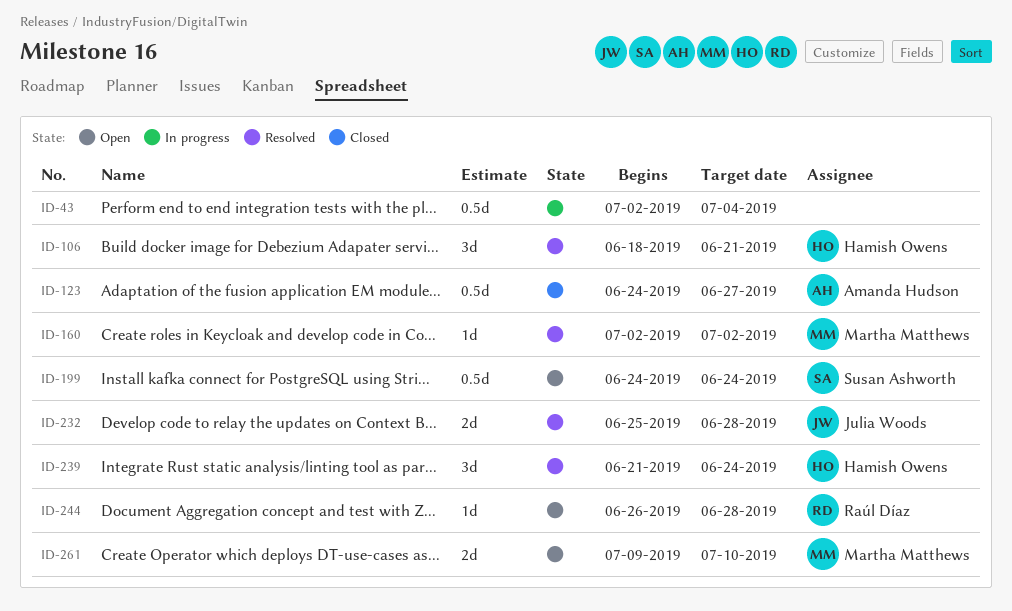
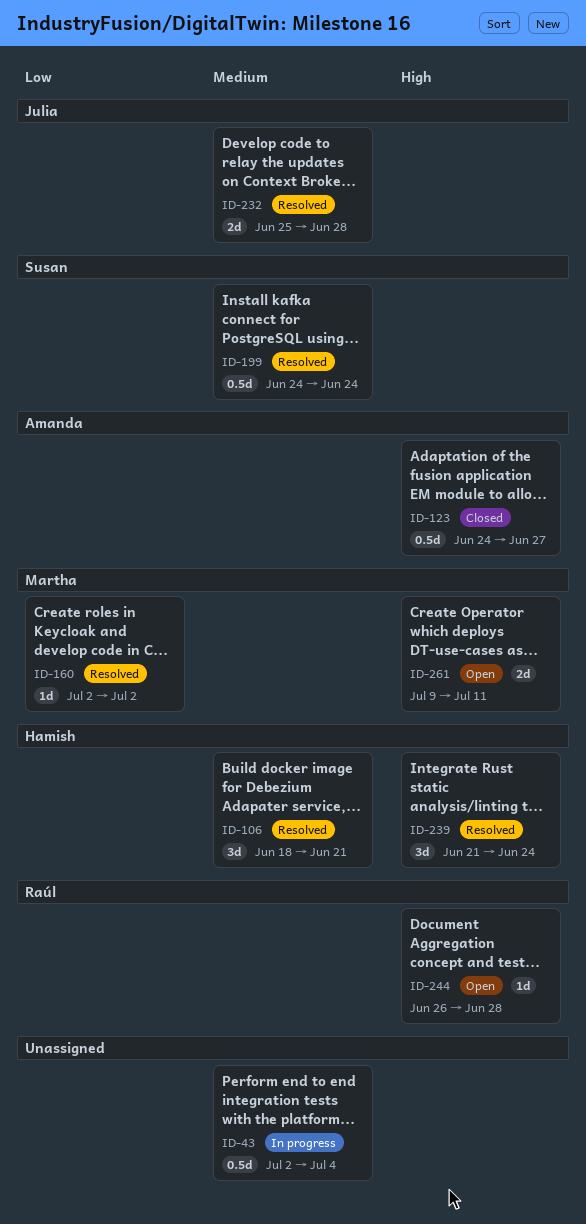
ID-199, status: Open -> Resolved
ID-261, due: Jul 10 -> Jul 11

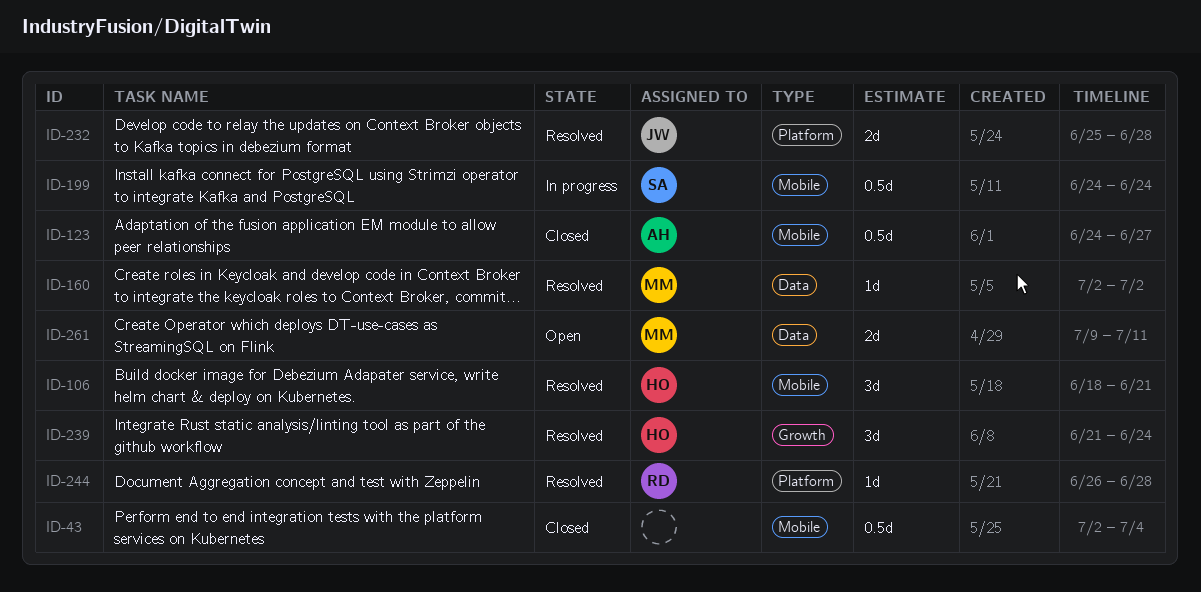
ID-43, status: In progress -> Closed
ID-199, status: Resolved -> In progress
ID-244, status: Open -> Resolved

